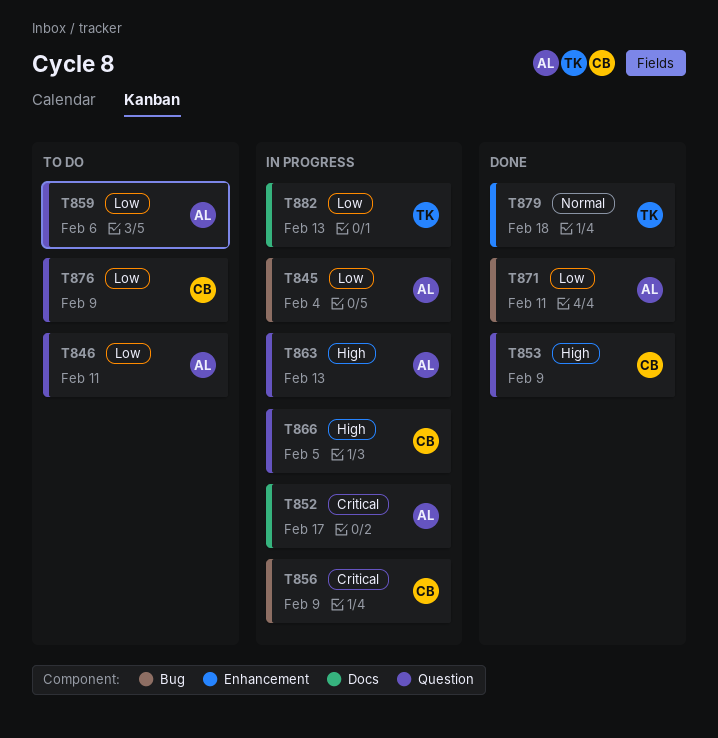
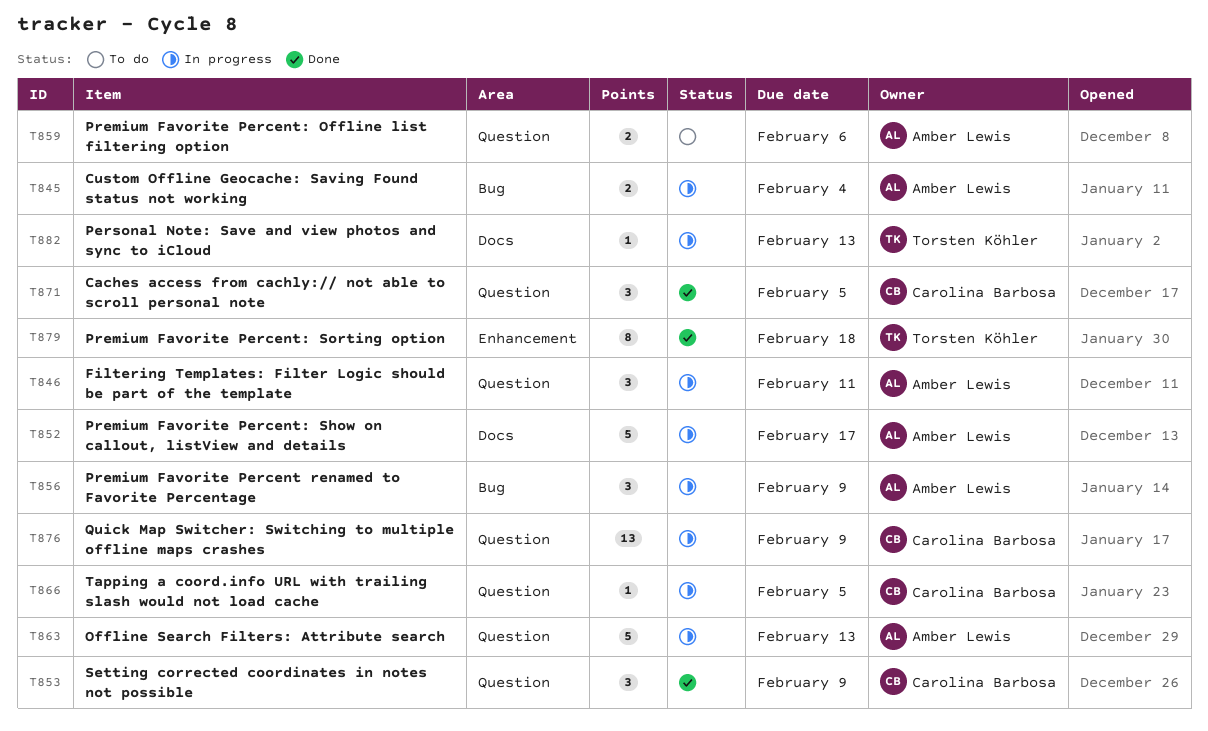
T846, status: To do -> In progress
T856, owner: Carolina Barbosa -> Amber Lewis
T871, owner: Amber Lewis -> Carolina Barbosa
T871, label: Bug -> Question
T871, due: Feb 11 -> Feb 5
T876, status: To do -> In progress

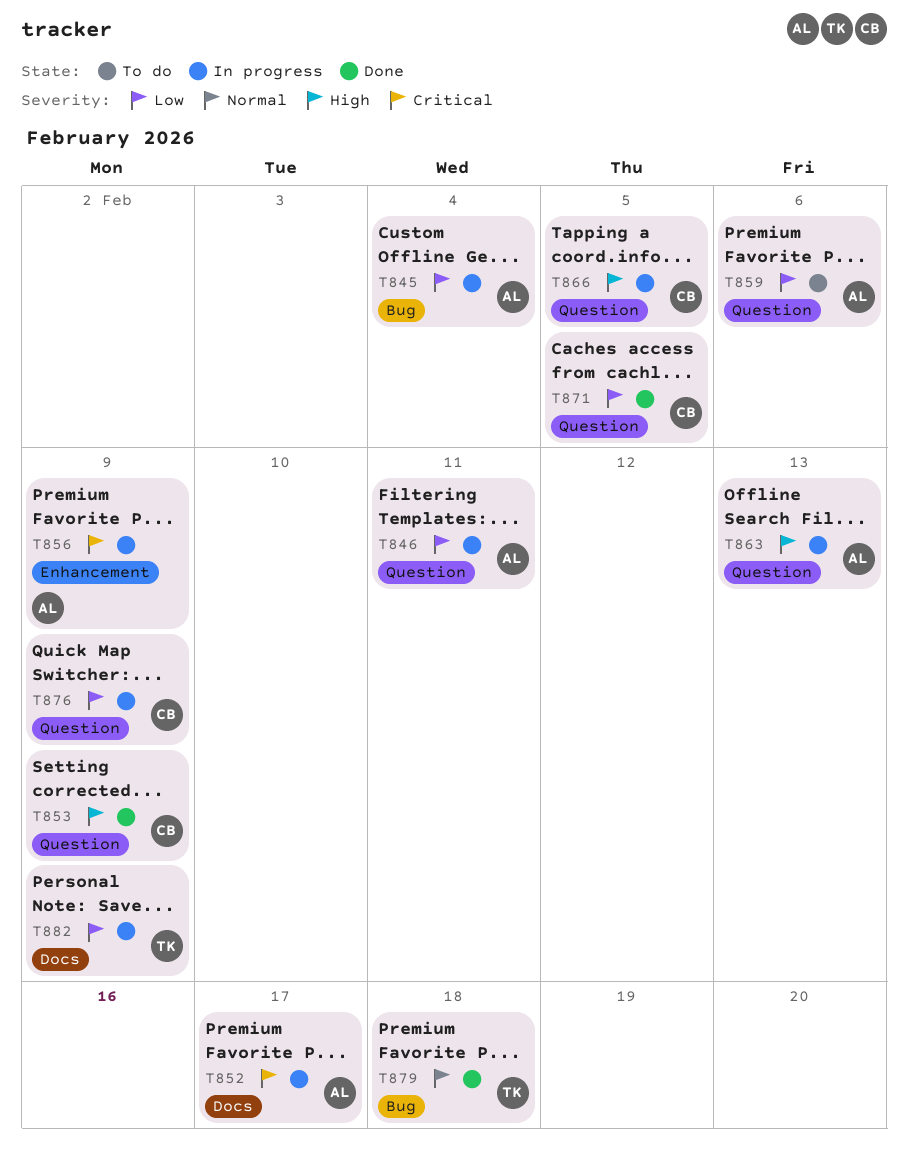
T856, label: Bug -> Enhancement
T879, label: Enhancement -> Bug
T882, due: Feb 13 -> Feb 9

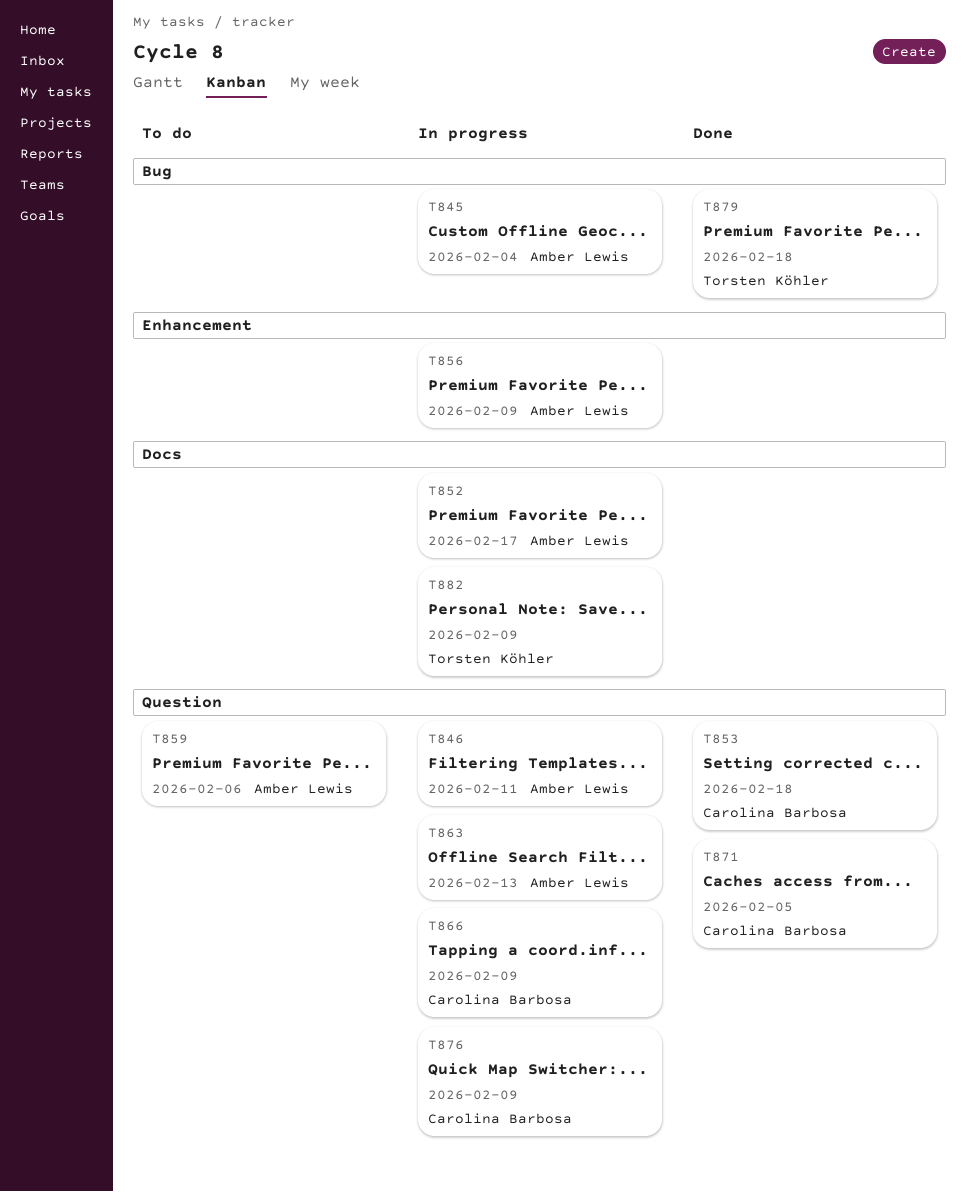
T853, due: Feb 9 -> Feb 18
T866, due: Feb 5 -> Feb 9

